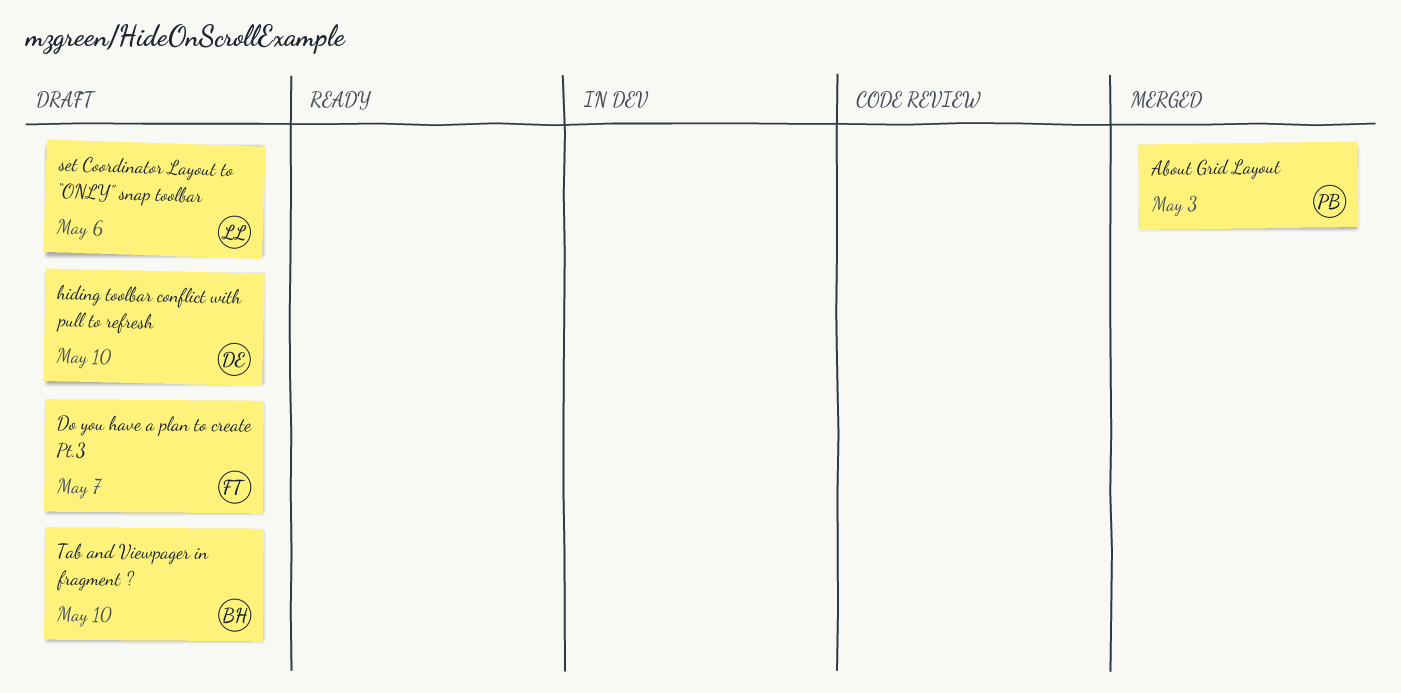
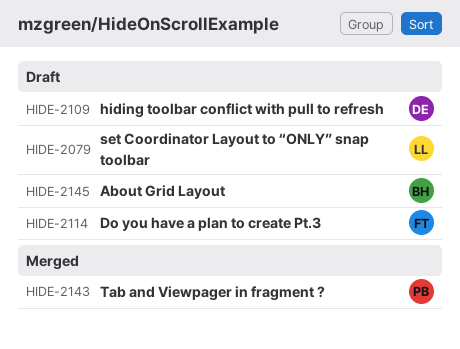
About Grid Layout, status: Merged -> Draft
About Grid Layout, owner: PB -> BH
Tab and Viewpager in fragment ?, status: Draft -> Merged
Tab and Viewpager in fragment ?, owner: BH -> PB

